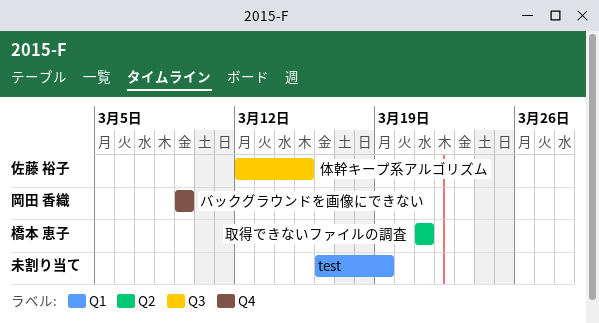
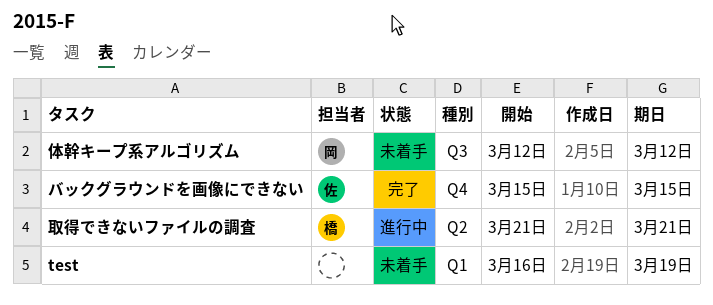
バックグラウンドを画像にできない, owner: 岡田 香織 -> 佐藤 裕子
バックグラウンドを画像にできない, start: Mar 9 -> Mar 15
バックグラウンドを画像にできない, due: Mar 9 -> Mar 15
体幹キープ系アルゴリズム, owner: 佐藤 裕子 -> 岡田 香織
体幹キープ系アルゴリズム, due: Mar 15 -> Mar 12

